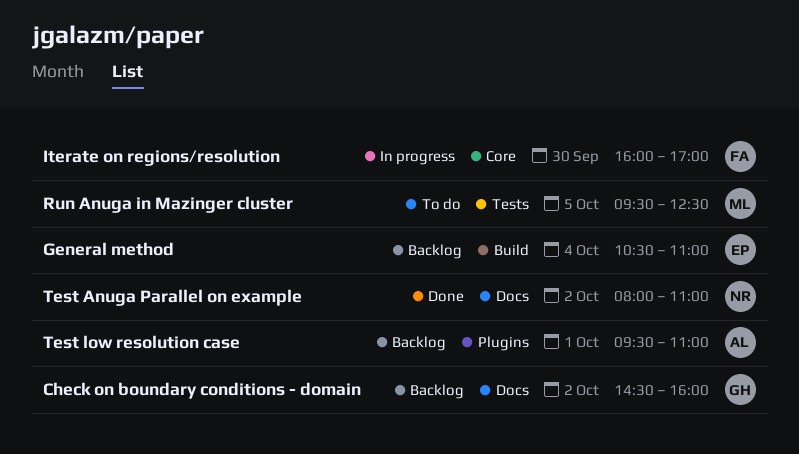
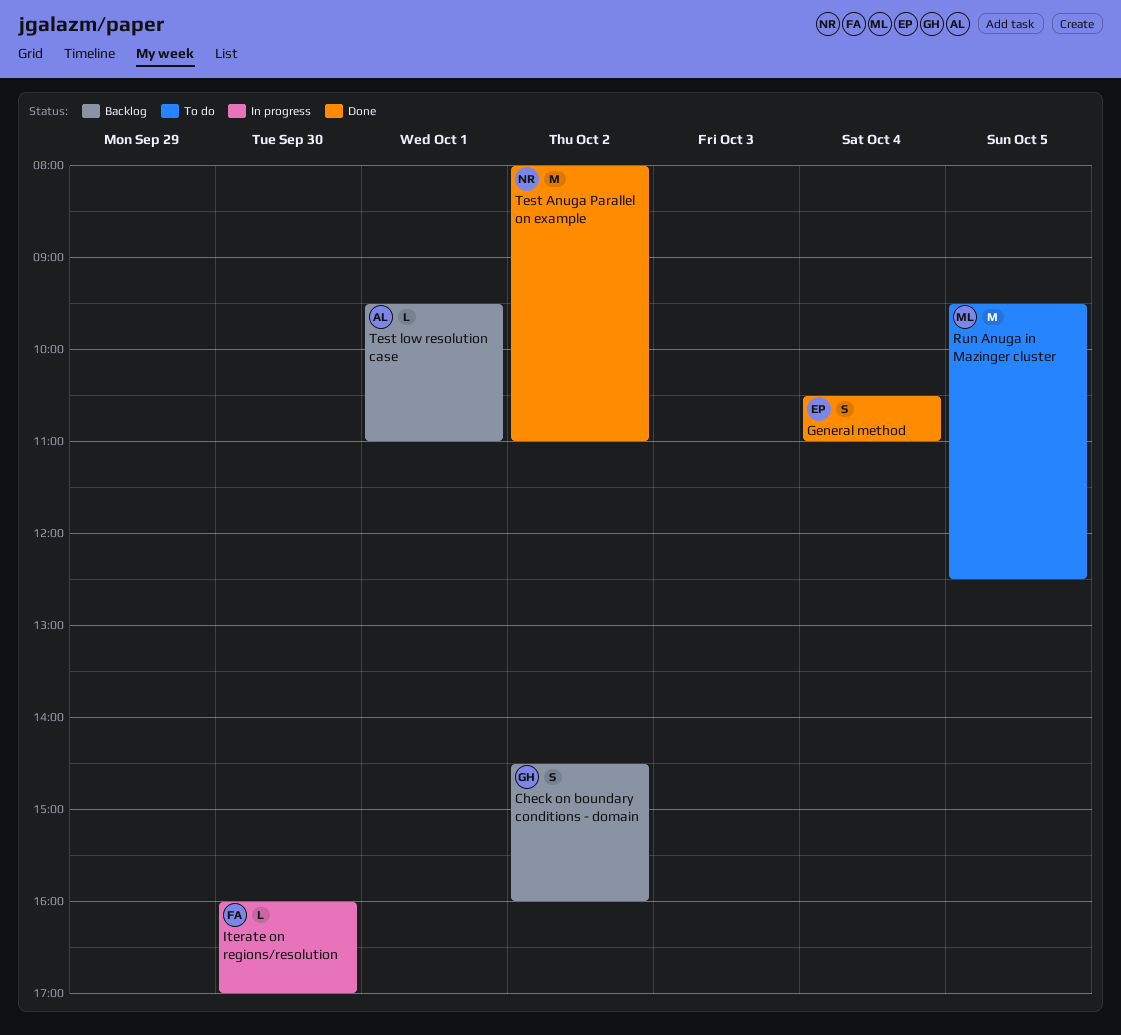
General method, status: Backlog -> Done

